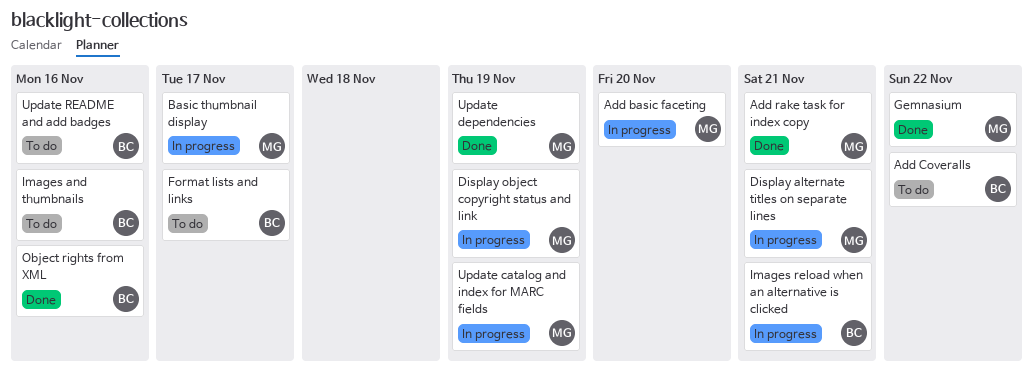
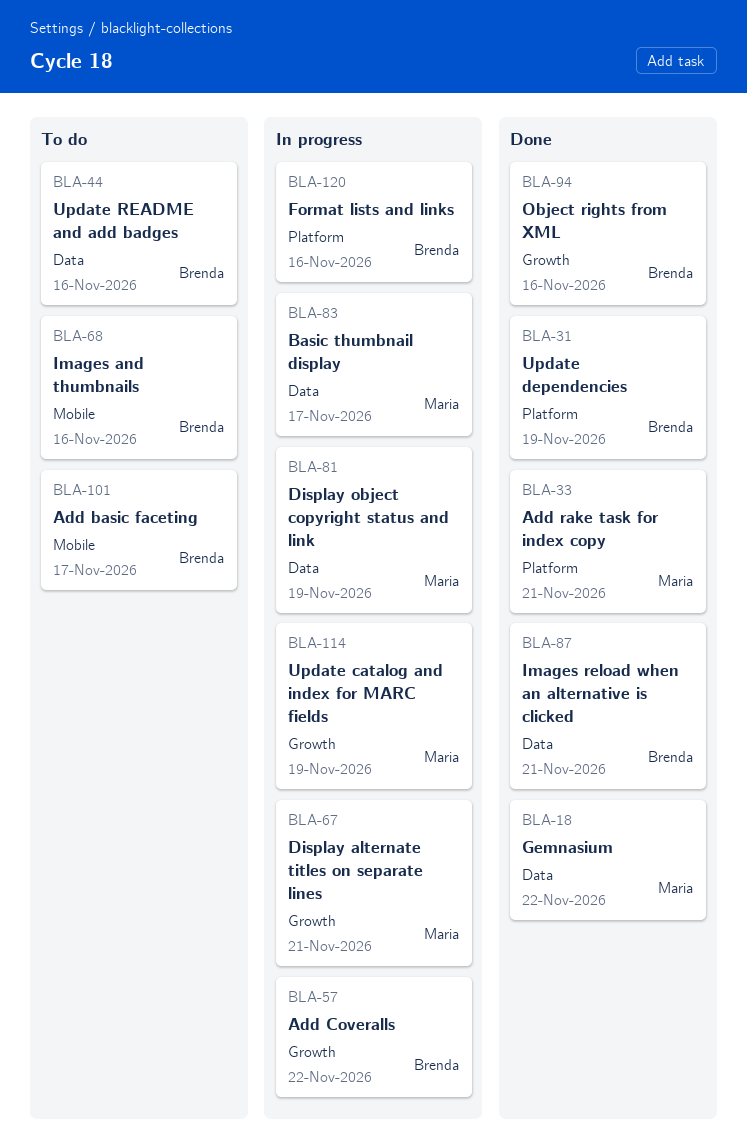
Add basic faceting, status: In progress -> To do
Add basic faceting, owner: Maria -> Brenda
Add basic faceting, due: Nov 20 -> Nov 17
Add Coveralls, status: To do -> In progress
Format lists and links, status: To do -> In progress
Format lists and links, due: Nov 17 -> Nov 16
Images reload when an alternative is clicked, status: In progress -> Done
Update dependencies, owner: Maria -> Brenda

